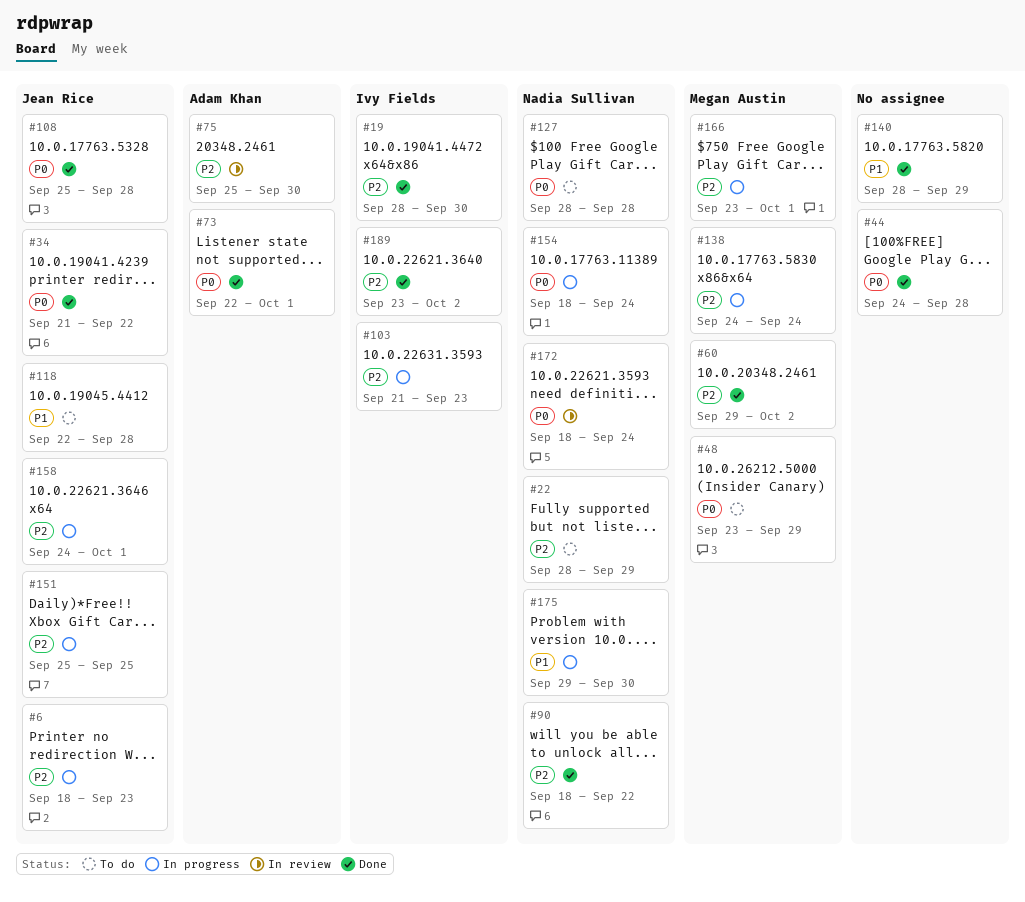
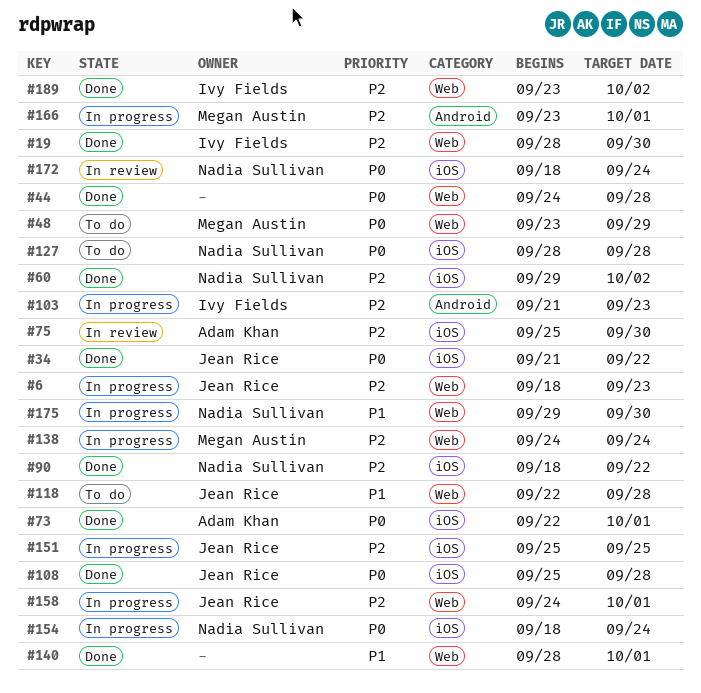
#22: present -> none
#60, owner: Megan Austin -> Nadia Sullivan
#140, due: Sep 29 -> Oct 1

